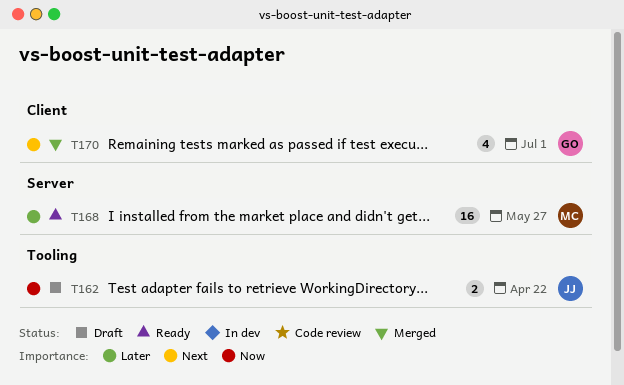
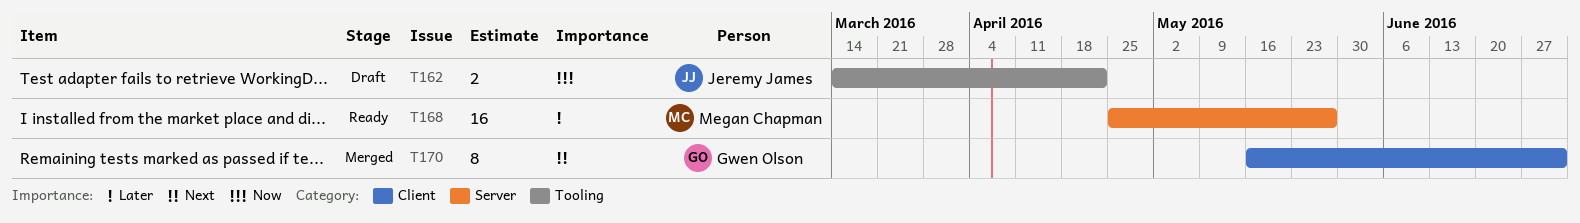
T170, estimate: 4 -> 8

